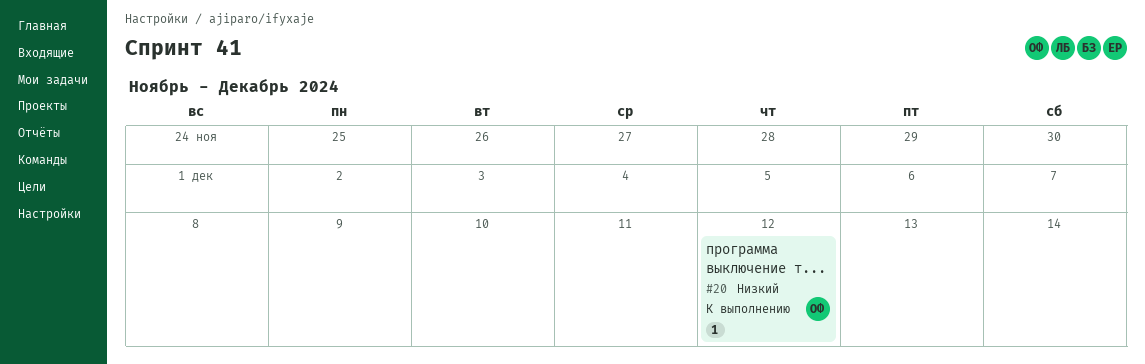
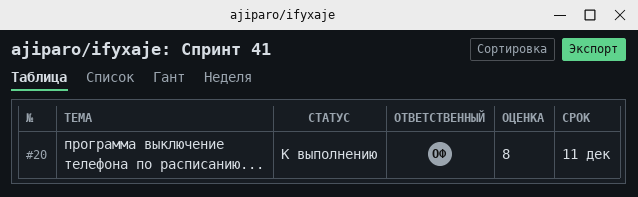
#20, estimate: 1 -> 8
#20, due: Dec 12 -> Dec 11

